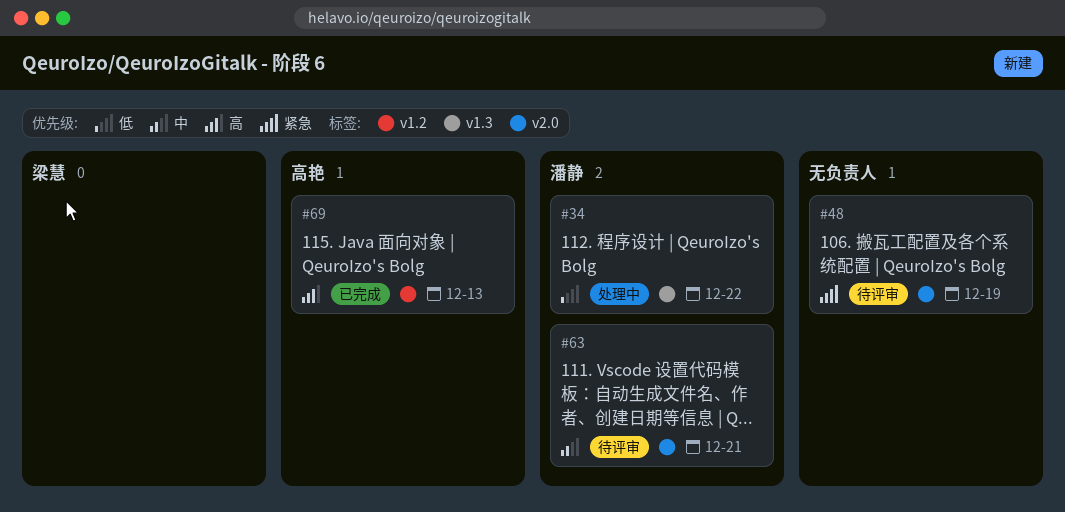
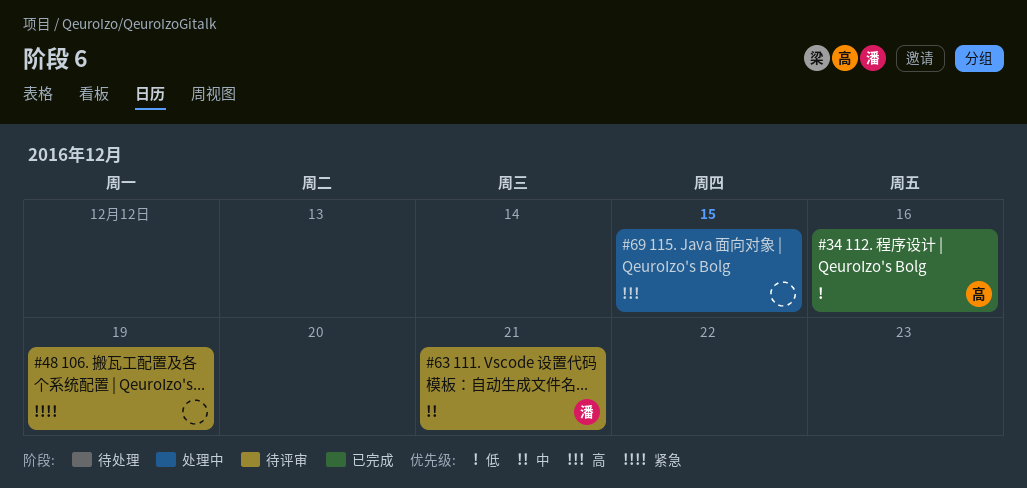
#34, status: 处理中 -> 已完成
#34, owner: 潘静 -> 高艳
#34, due: Dec 22 -> Dec 16
#69, status: 已完成 -> 处理中
#69, owner: 高艳 -> none
#69, due: Dec 13 -> Dec 15

